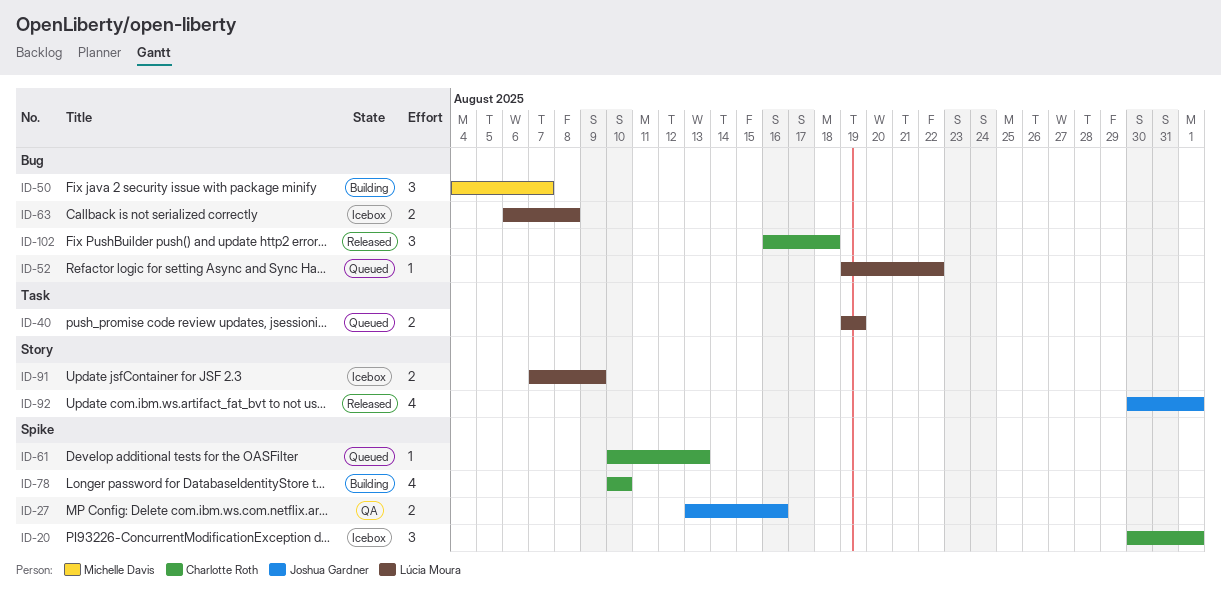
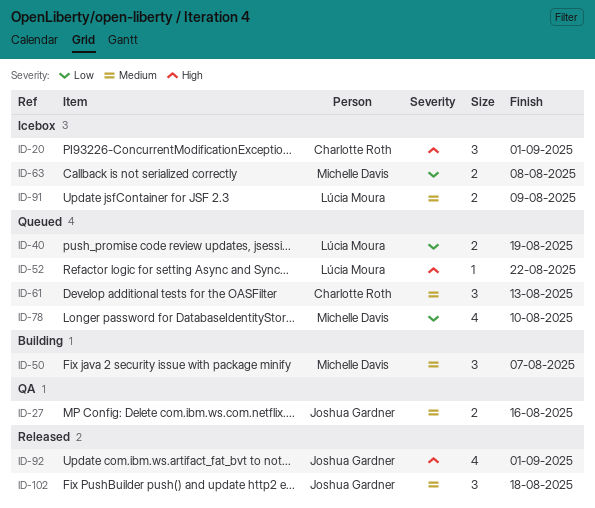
ID-61, estimate: 1 -> 3
ID-63, owner: Lúcia Moura -> Michelle Davis
ID-78, status: Building -> Queued
ID-78, owner: Charlotte Roth -> Michelle Davis
ID-102, owner: Charlotte Roth -> Joshua Gardner

